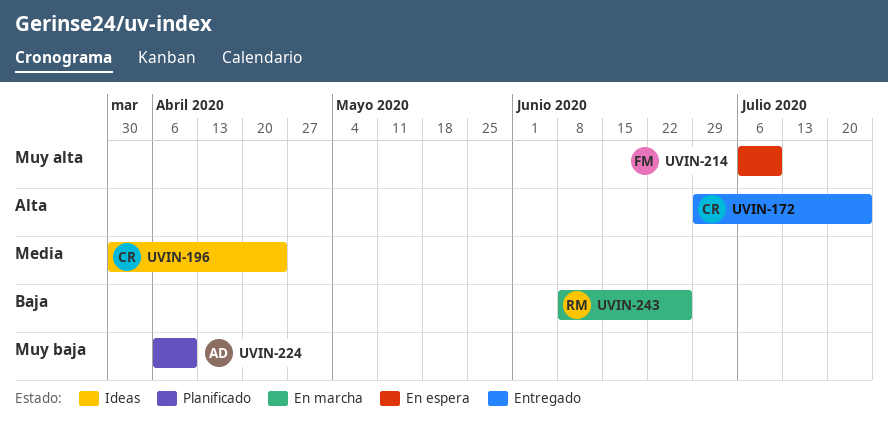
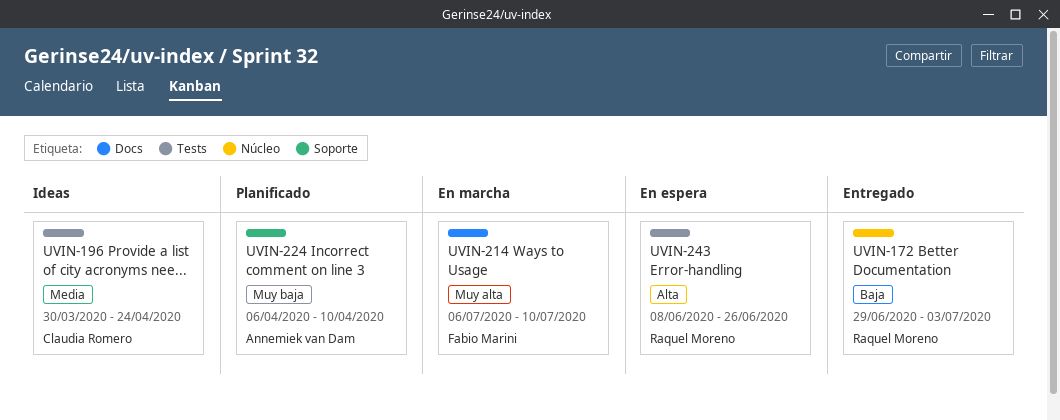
UVIN-172, owner: Claudia Romero -> Raquel Moreno
UVIN-172, priority: Alta -> Baja
UVIN-172, due: Jul 24 -> Jul 3
UVIN-214, status: En espera -> En marcha
UVIN-243, status: En marcha -> En espera
UVIN-243, priority: Baja -> Alta

